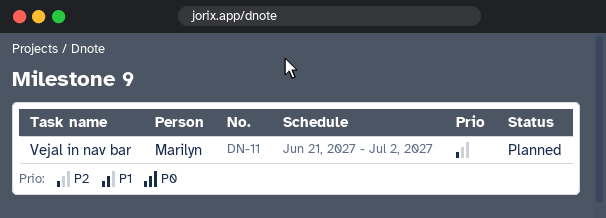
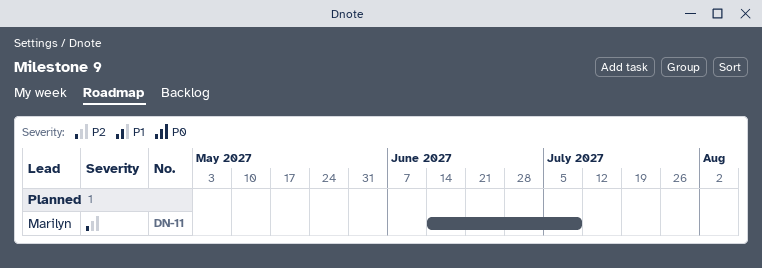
DN-11, start: Jun 21 -> Jun 14
DN-11, due: Jul 2 -> Jul 9

